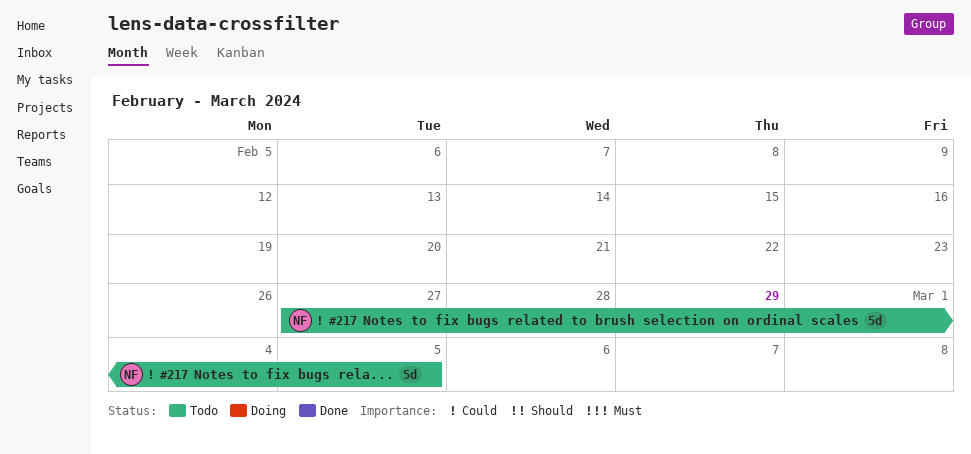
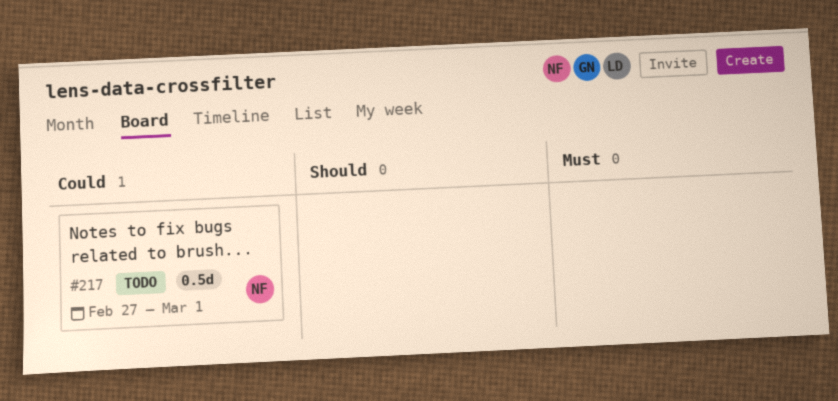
#217, estimate: 5d -> 0.5d
#217, due: Mar 5 -> Mar 1

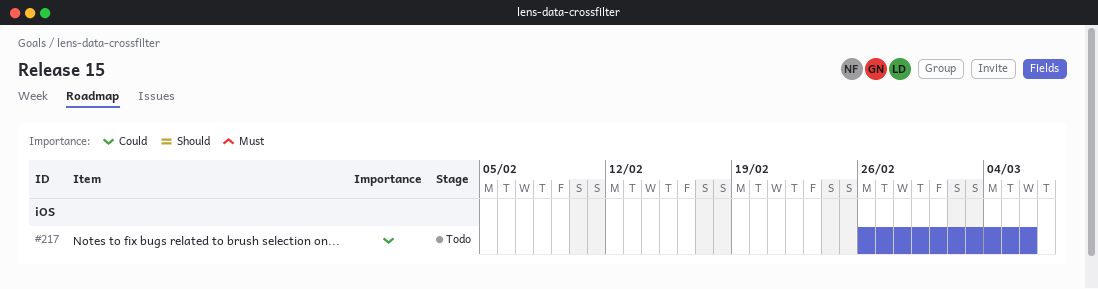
#217, start: Feb 27 -> Feb 26
#217, due: Mar 1 -> Mar 6

